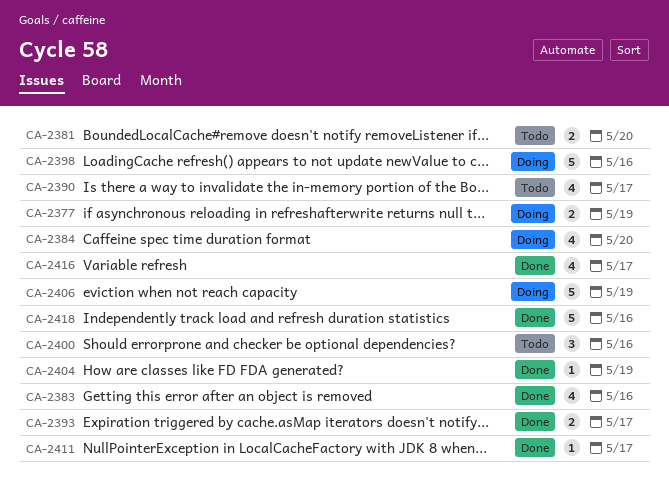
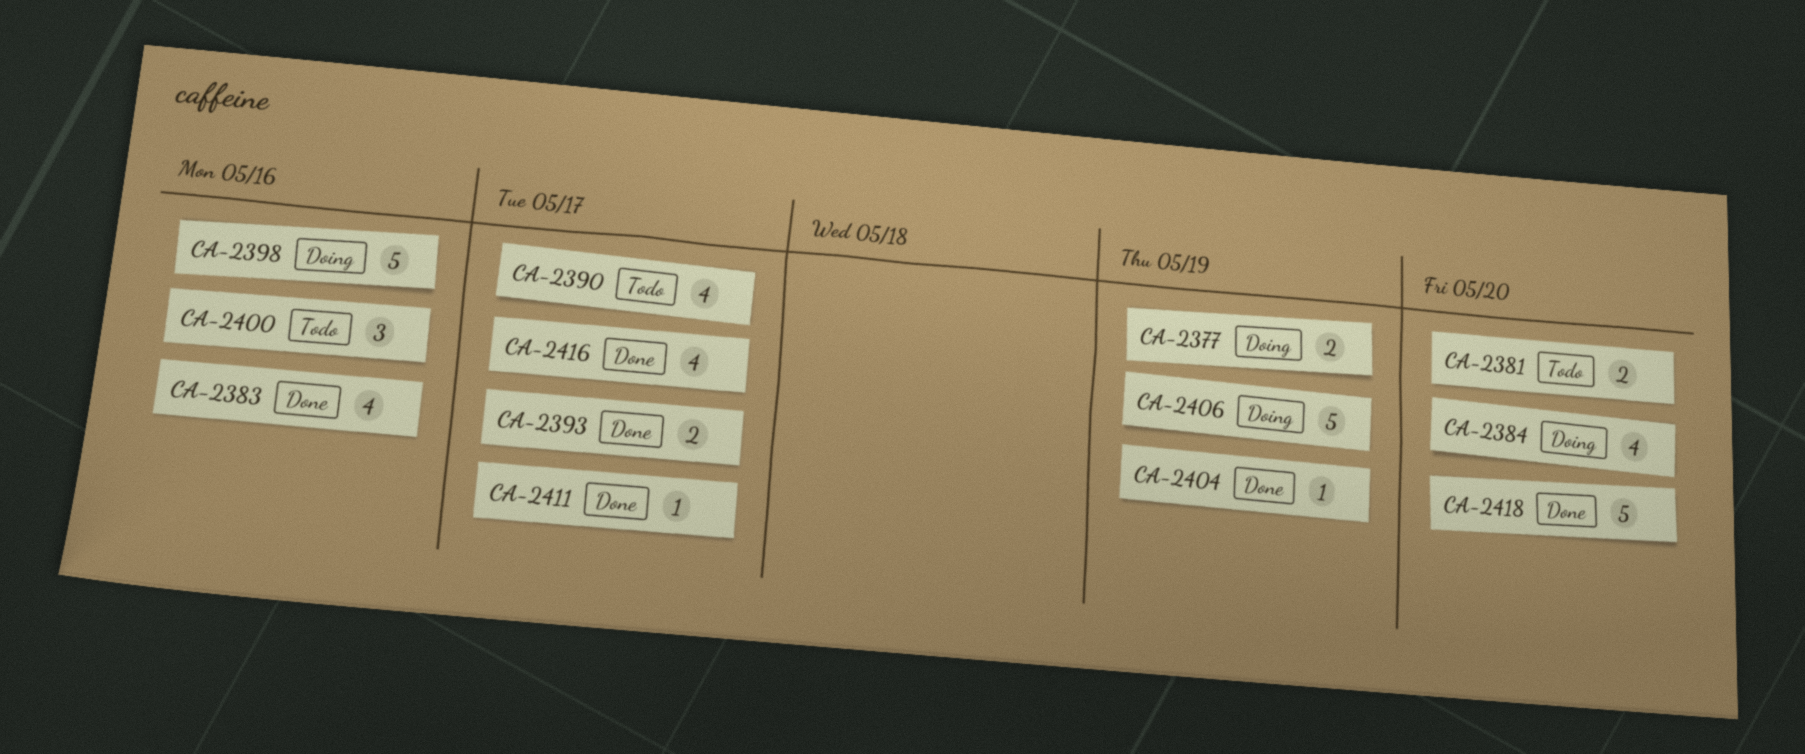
CA-2418, due: May 16 -> May 20

